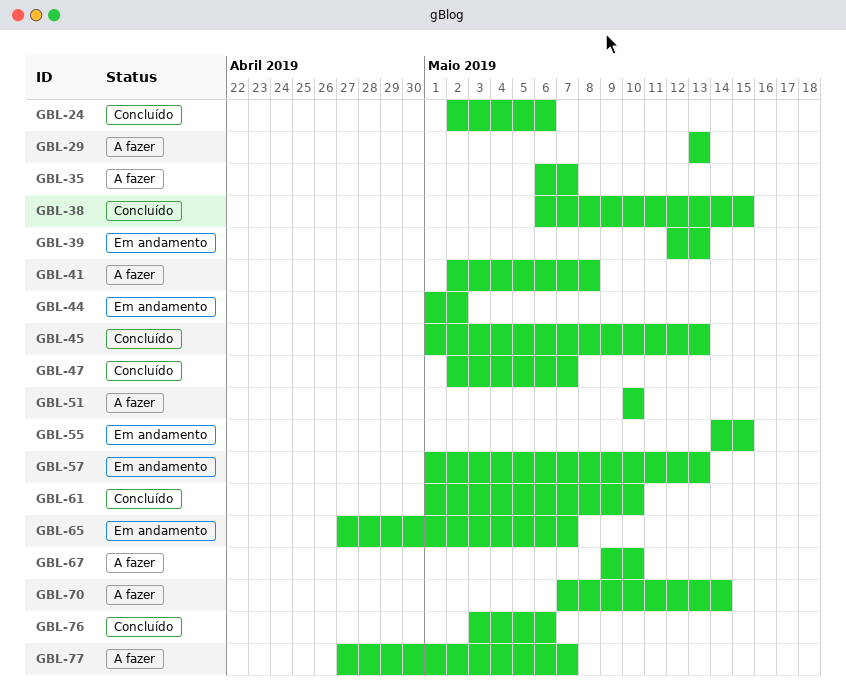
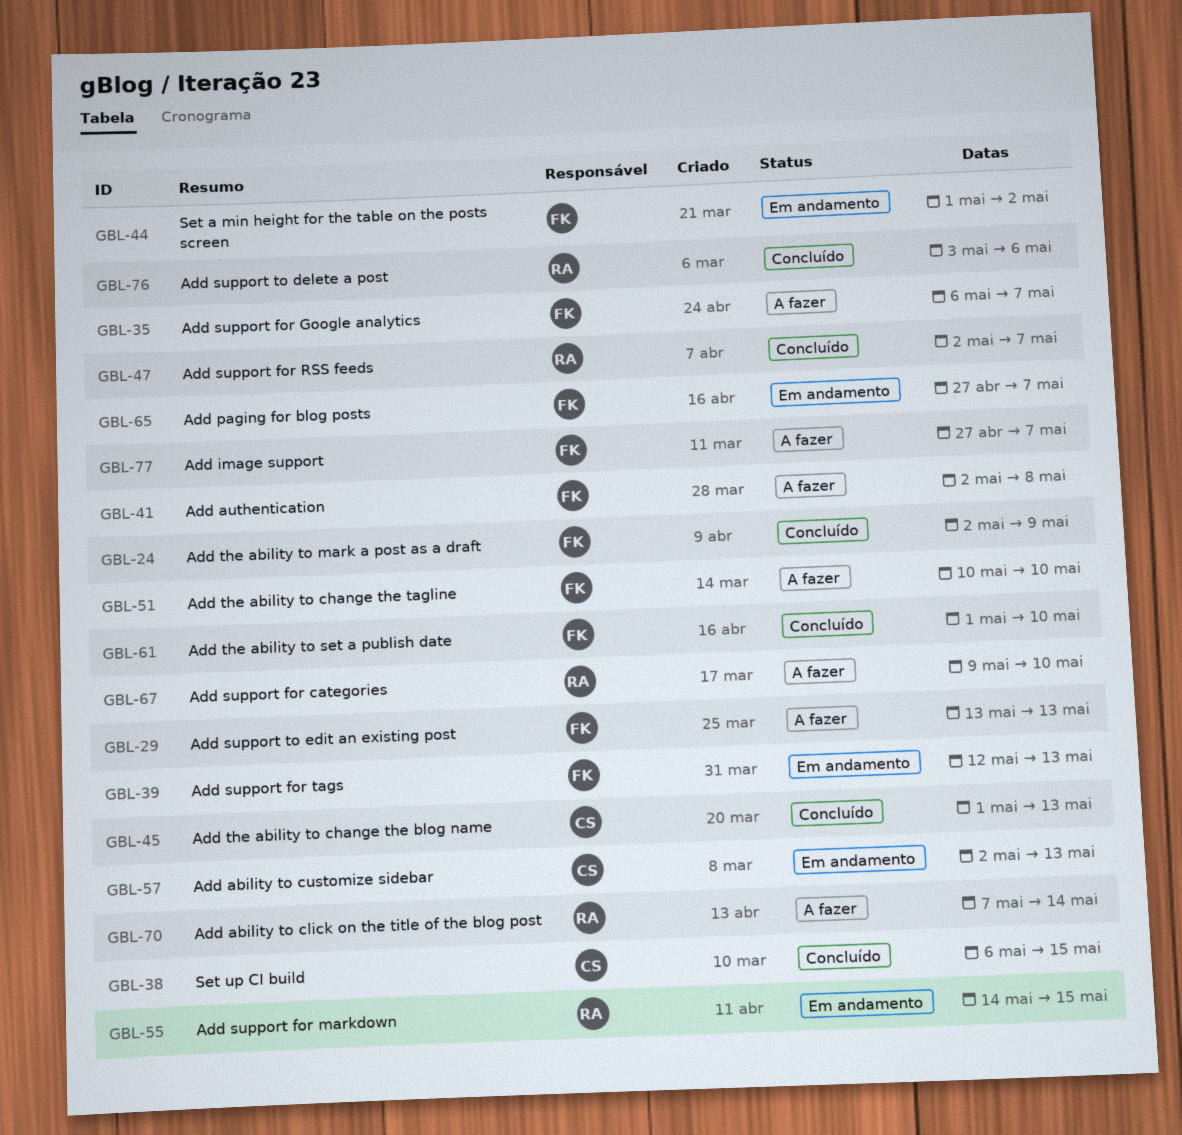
GBL-24, due: May 6 -> May 9
GBL-57, start: May 1 -> May 2

